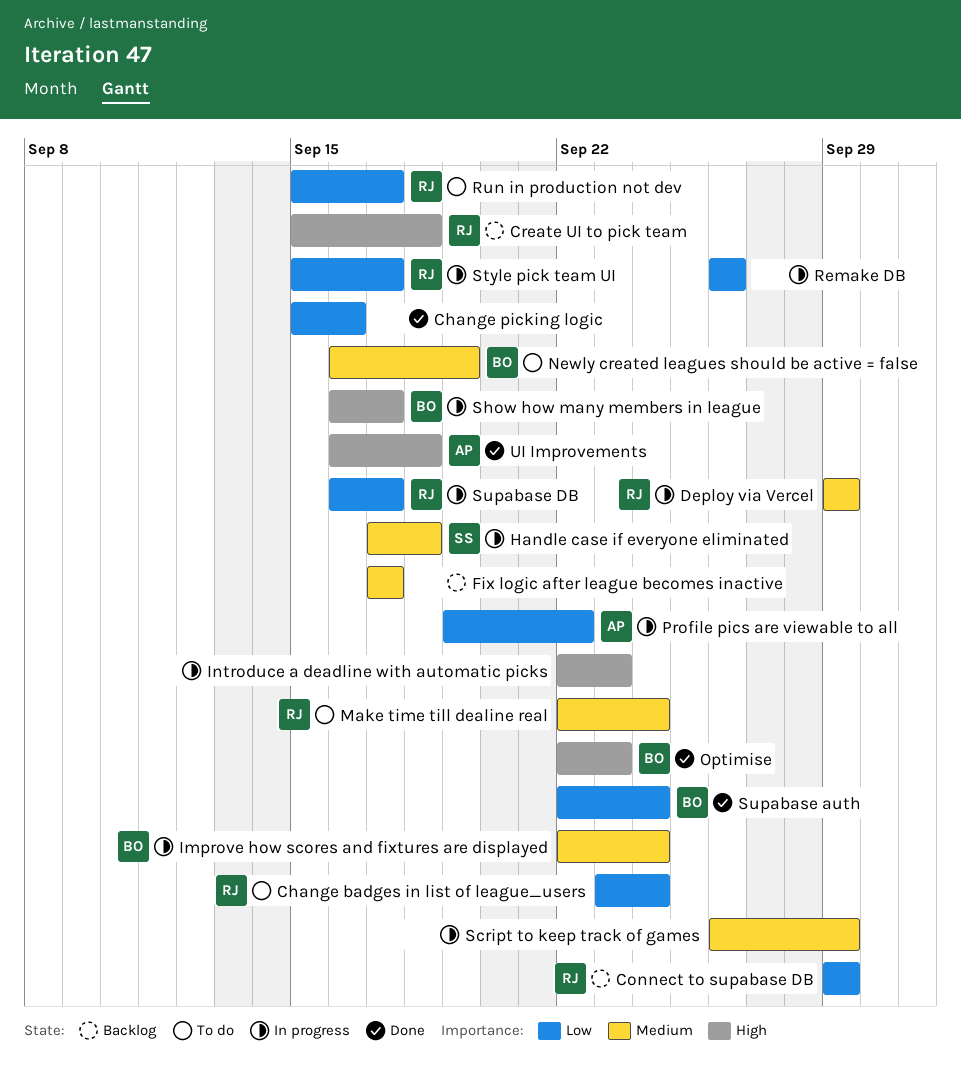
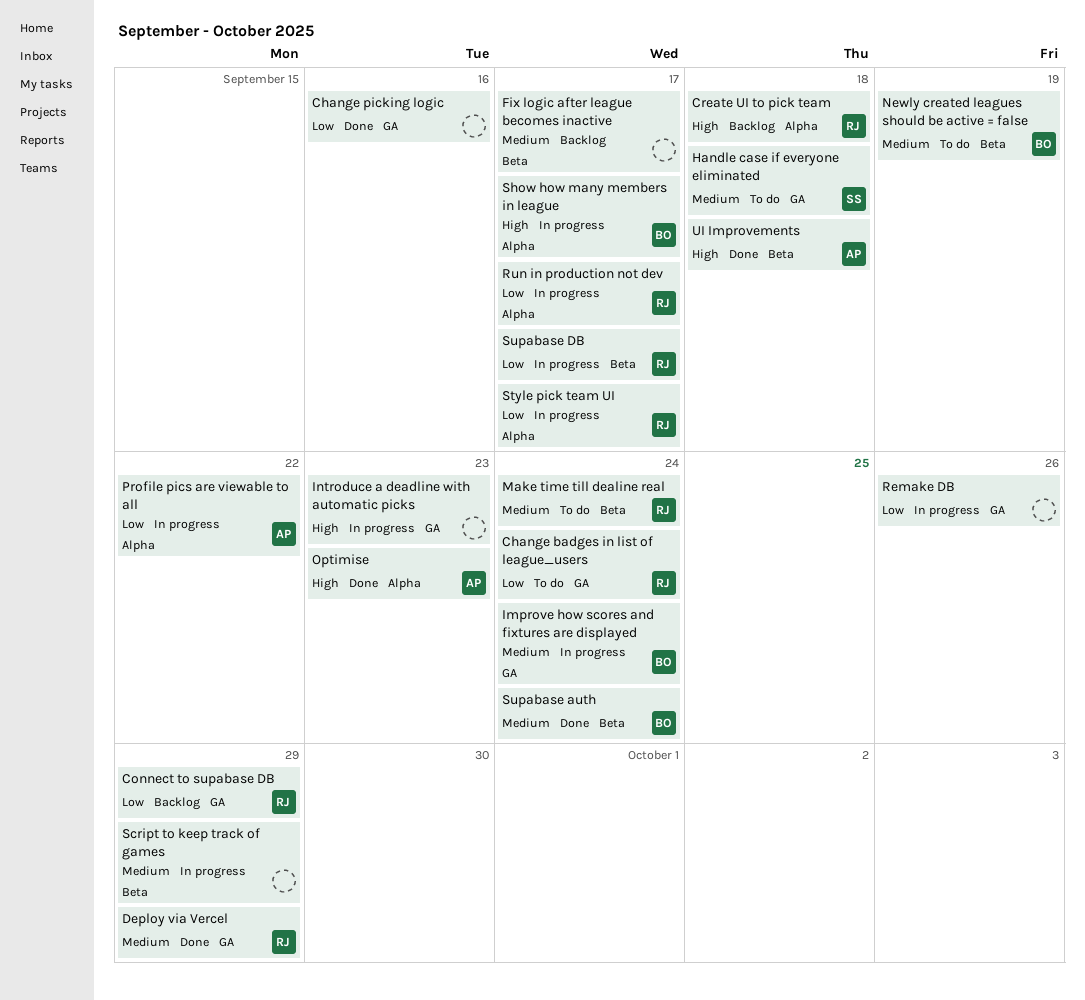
Deploy via Vercel, status: In progress -> Done
Handle case if everyone eliminated, status: In progress -> To do
Optimise, owner: BO -> AP
Run in production not dev, status: To do -> In progress
Supabase auth, priority: Low -> Medium

